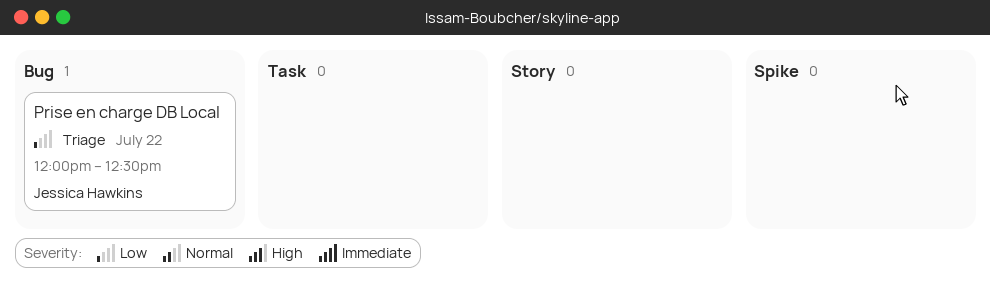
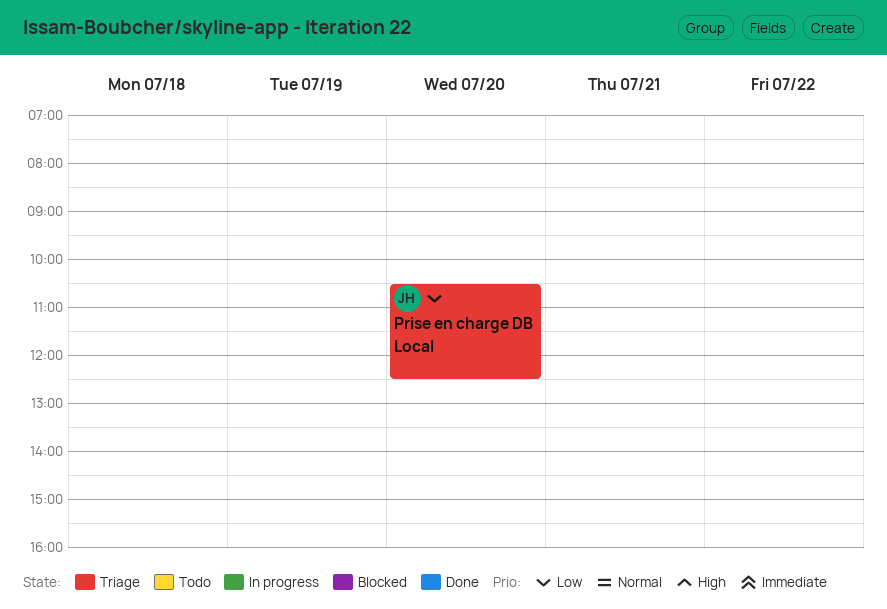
Prise en charge DB Local, day: Jul 22 -> Jul 20
Prise en charge DB Local, begins: 12:00 -> 10:30

